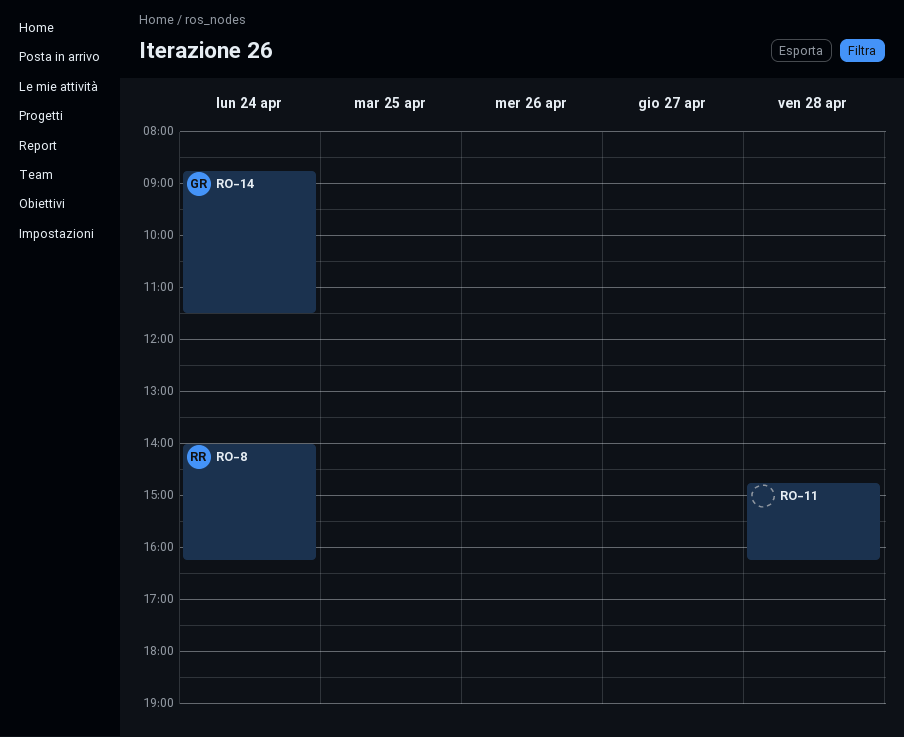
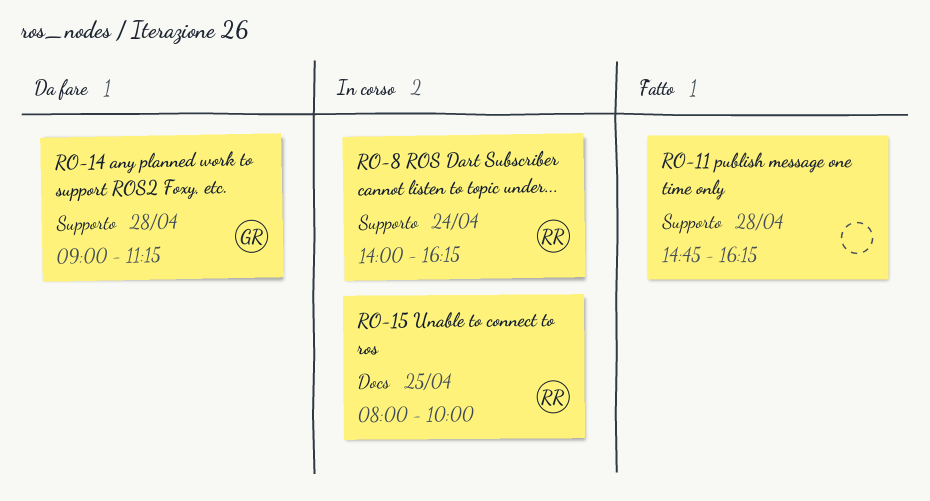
RO-14, day: Apr 24 -> Apr 28
RO-14, begins: 08:45 -> 09:00
RO-14, ends: 11:30 -> 11:15
RO-15: none -> present

